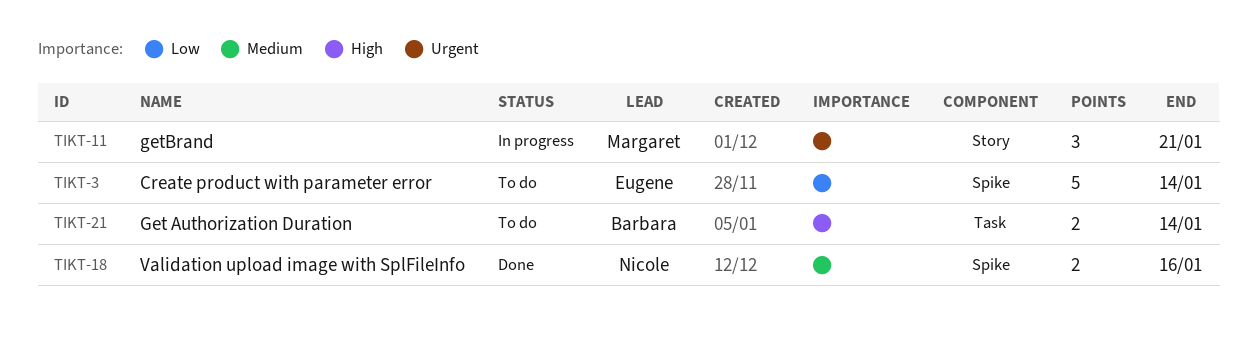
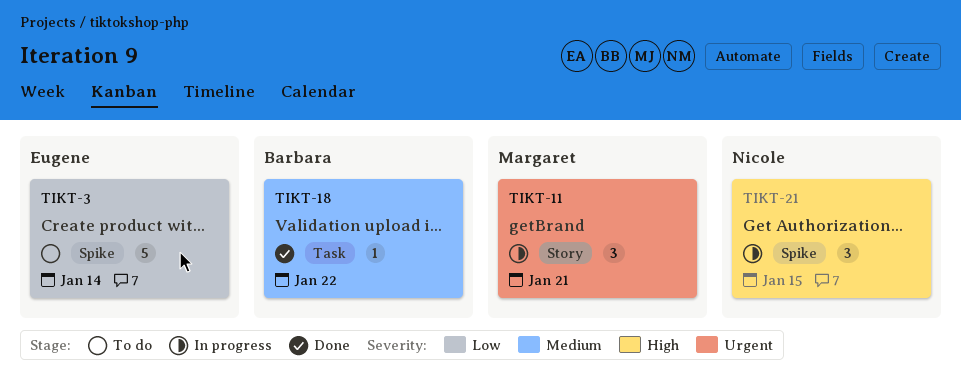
TIKT-18, owner: Nicole -> Barbara
TIKT-18, label: Spike -> Task
TIKT-18, estimate: 2 -> 1
TIKT-18, due: Jan 16 -> Jan 22
TIKT-21, status: To do -> In progress
TIKT-21, owner: Barbara -> Nicole
TIKT-21, label: Task -> Spike
TIKT-21, estimate: 2 -> 3
TIKT-21, due: Jan 14 -> Jan 15

